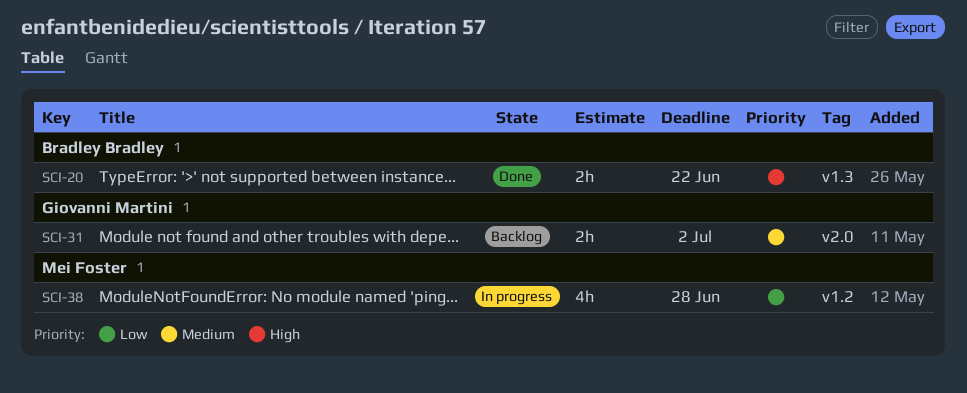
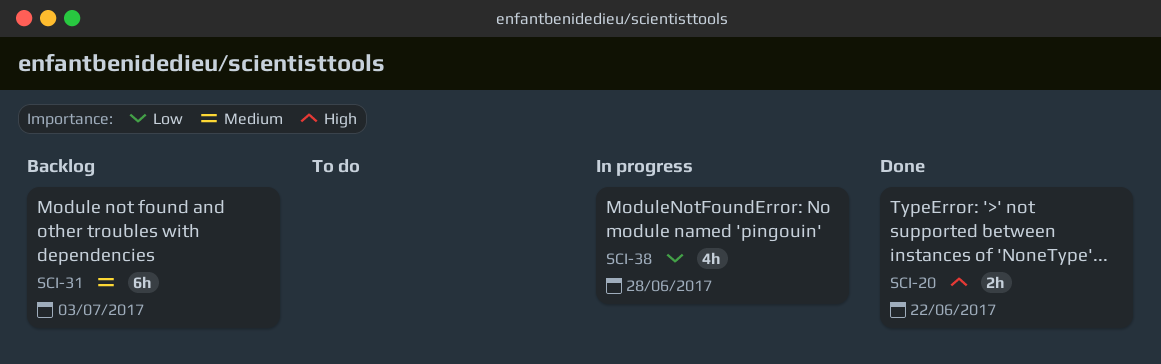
SCI-31, estimate: 2h -> 6h
SCI-31, due: Jul 2 -> Jul 3

